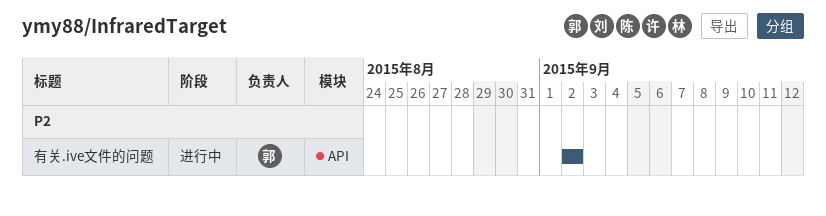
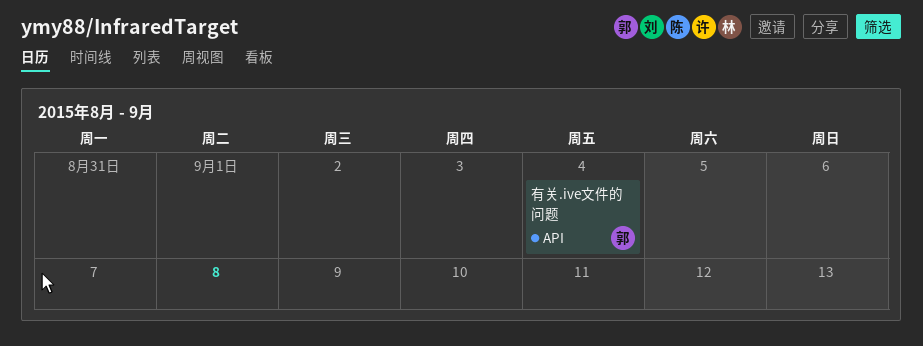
有关.ive文件的问题, due: Sep 2 -> Sep 4

